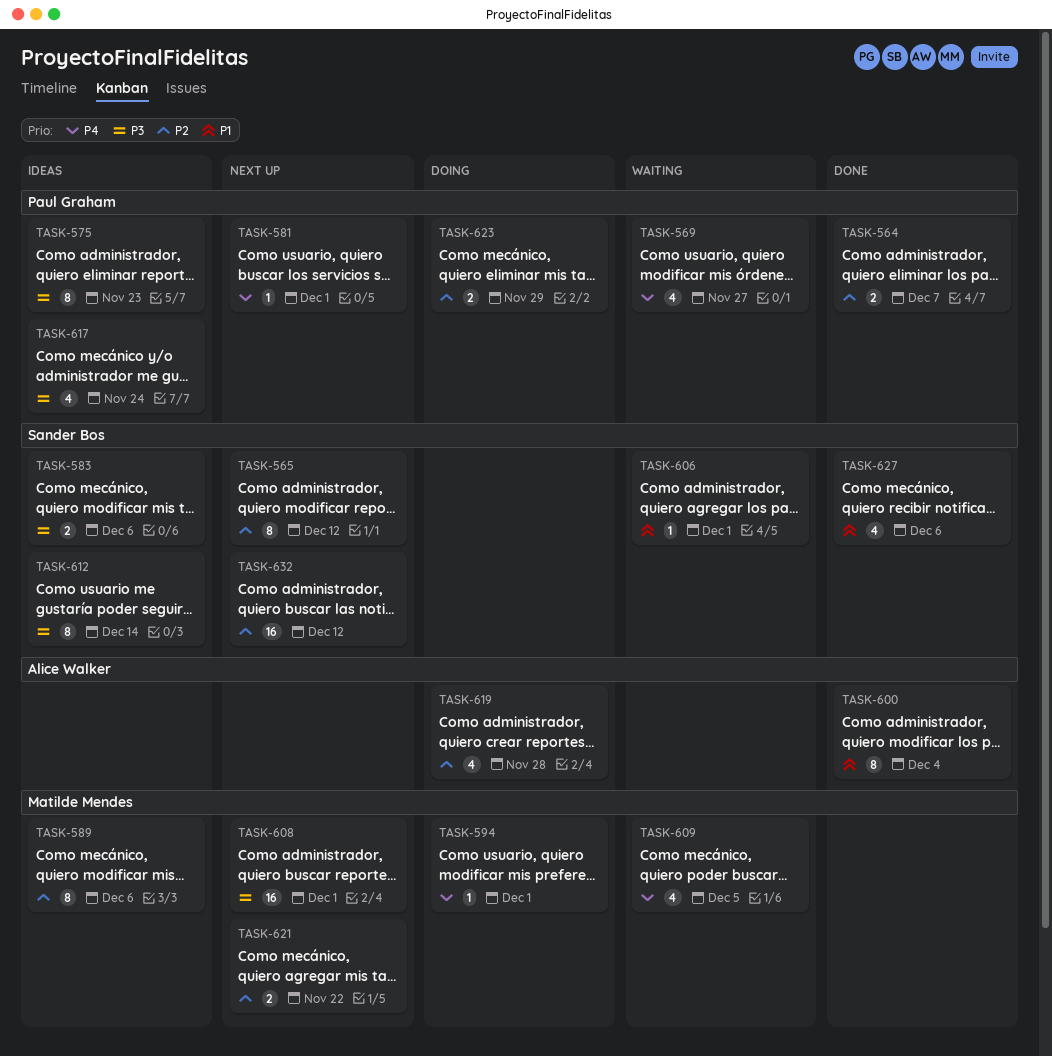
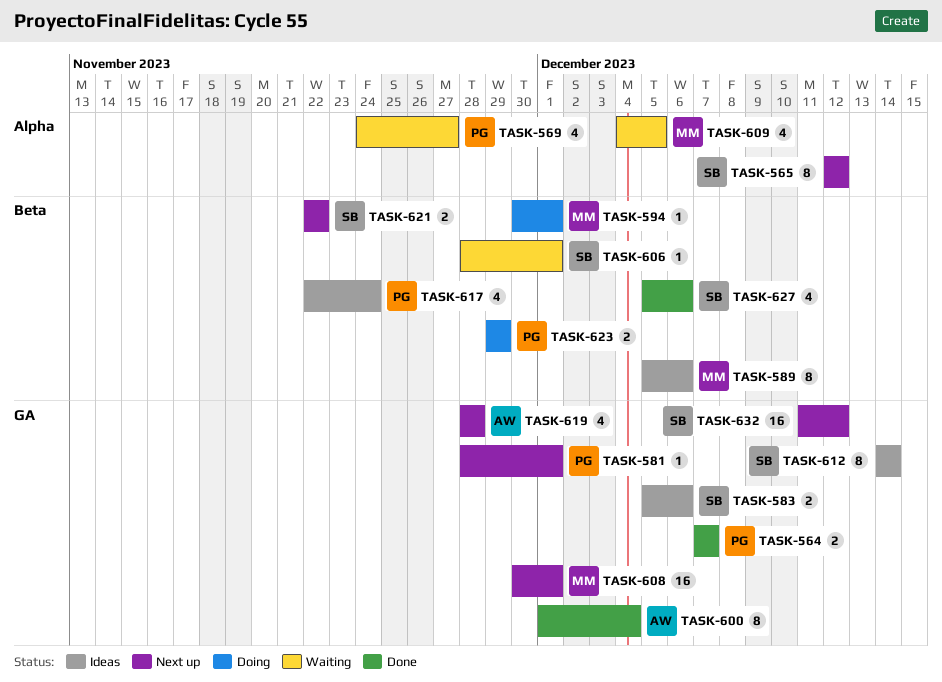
TASK-575: present -> none
TASK-619, status: Doing -> Next up
TASK-621, owner: Matilde Mendes -> Sander Bos

